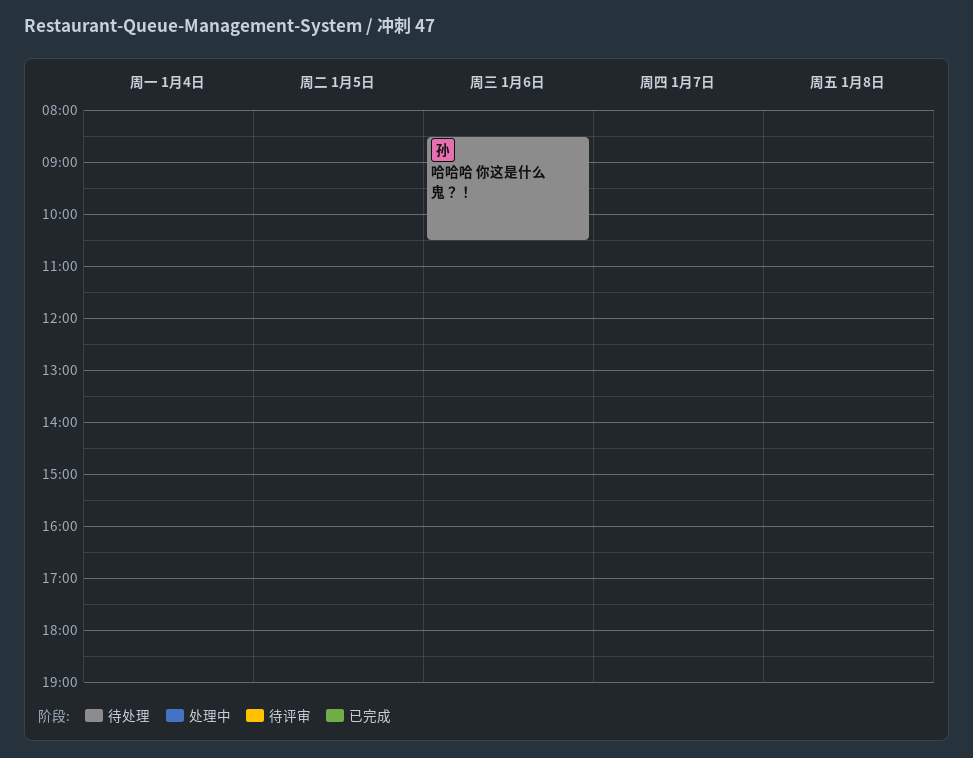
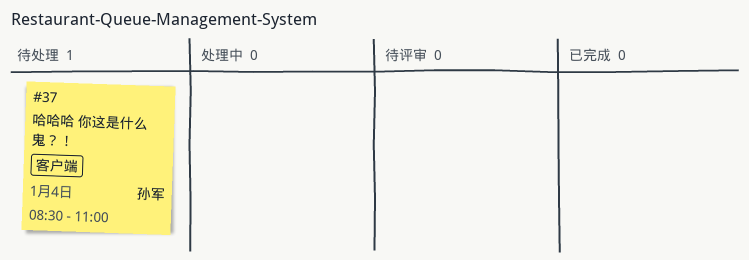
哈哈哈 你这是什么鬼？！, day: Jan 6 -> Jan 4
哈哈哈 你这是什么鬼？！, ends: 10:30 -> 11:00

